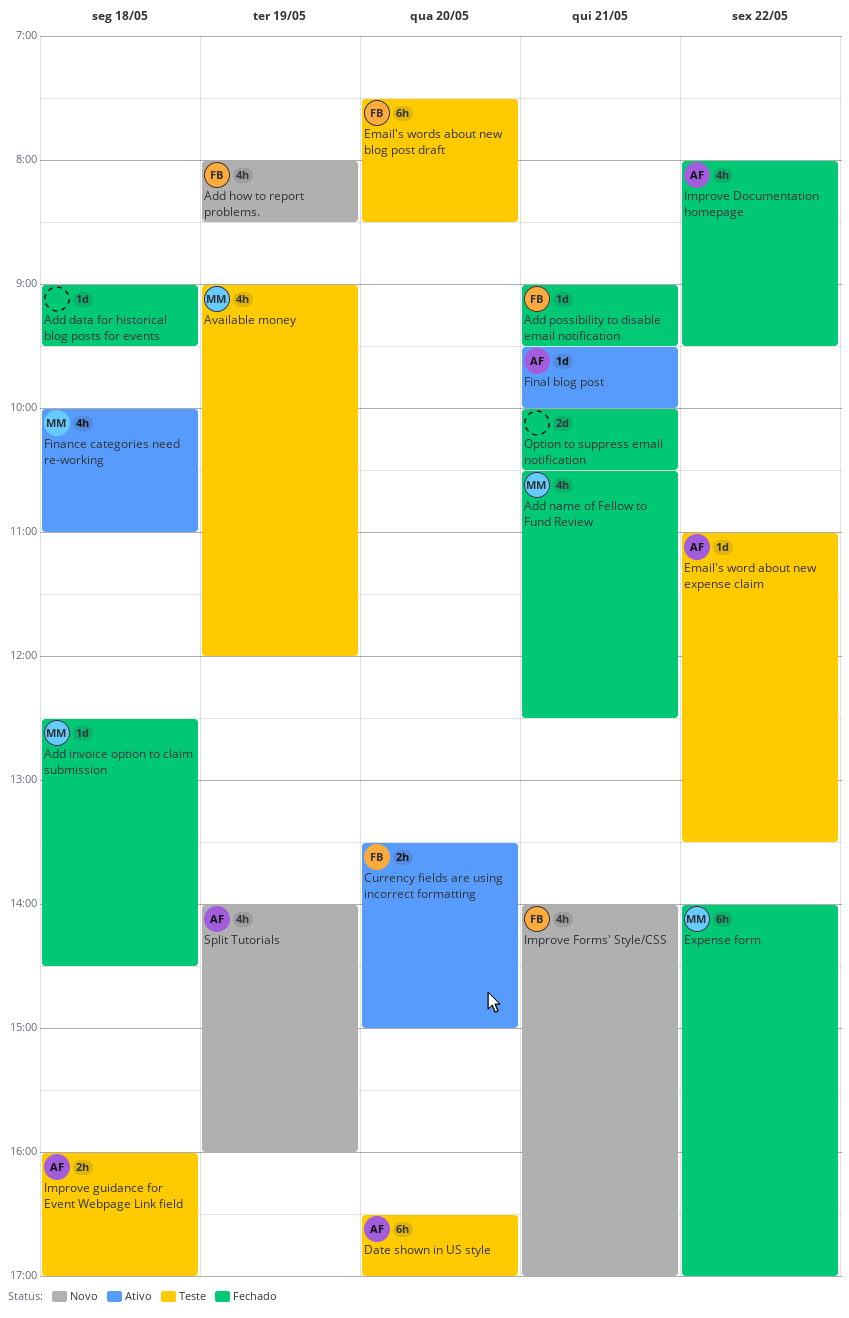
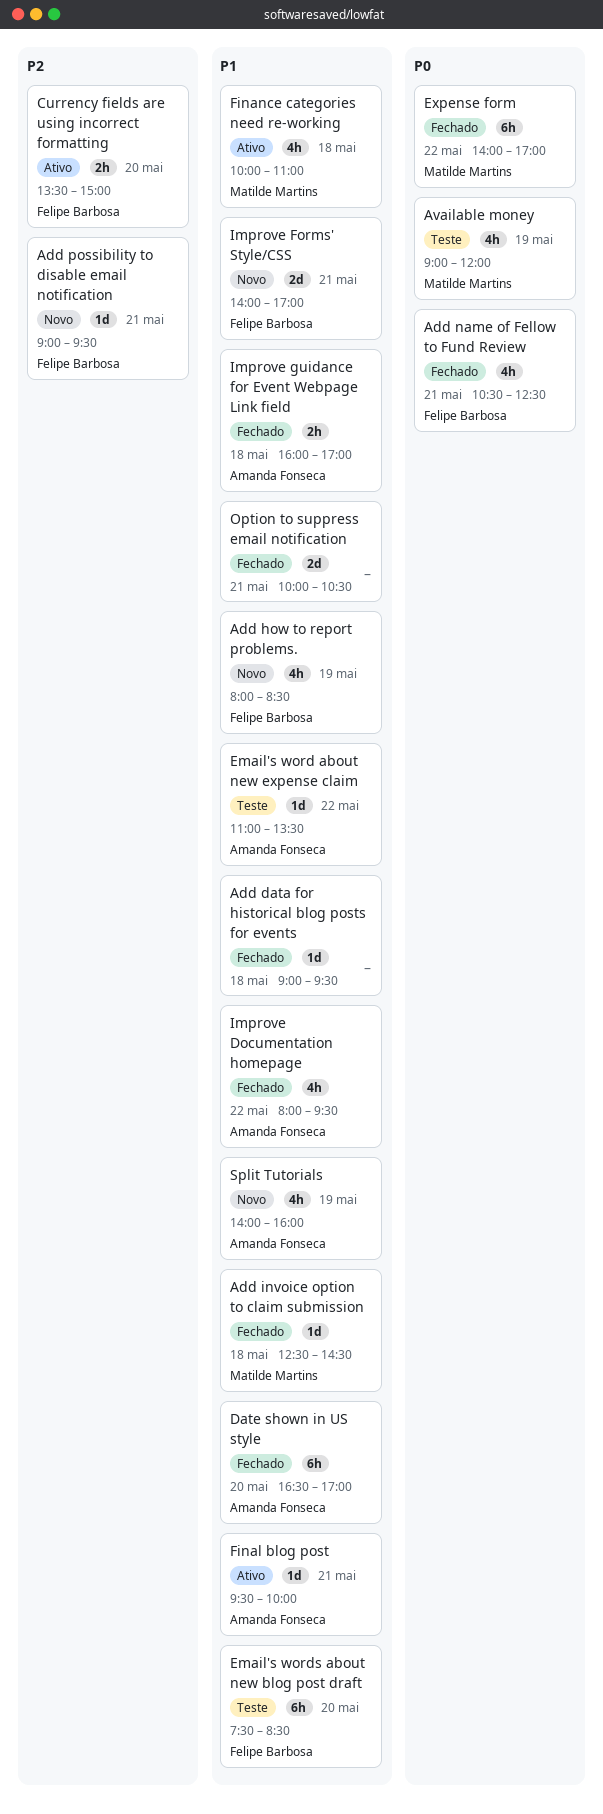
Add name of Fellow to Fund Review, owner: Matilde Martins -> Felipe Barbosa
Add possibility to disable email notification, status: Fechado -> Novo
Date shown in US style, status: Teste -> Fechado
Improve Forms' Style/CSS, estimate: 4h -> 2d
Improve guidance for Event Webpage Link field, status: Teste -> Fechado

